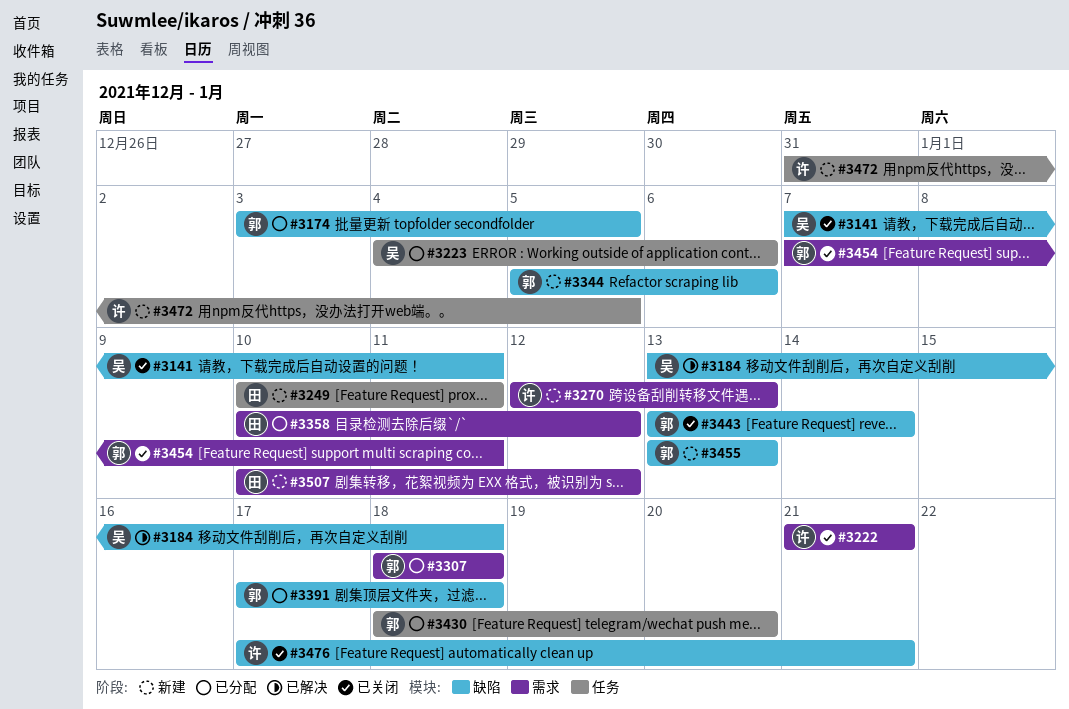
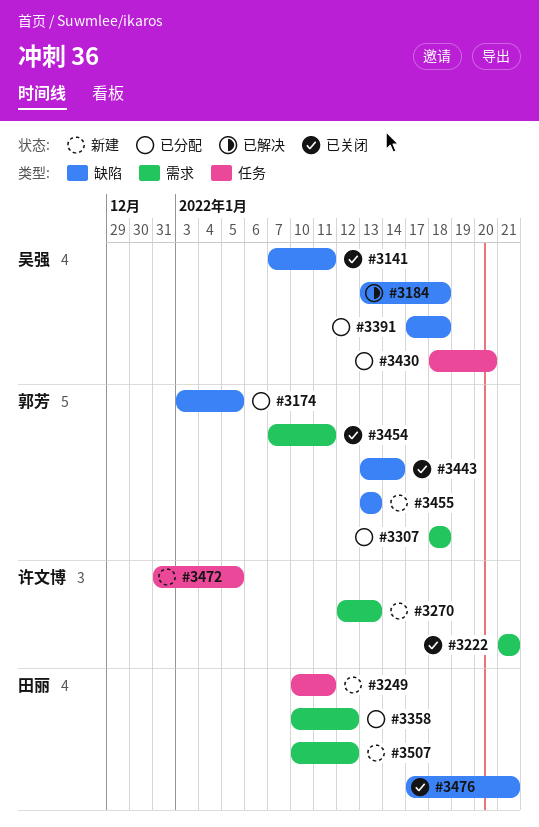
#3223: present -> none
#3344: present -> none
#3391, owner: 郭芳 -> 吴强
#3430, owner: 郭芳 -> 吴强
#3476, owner: 许文博 -> 田丽

